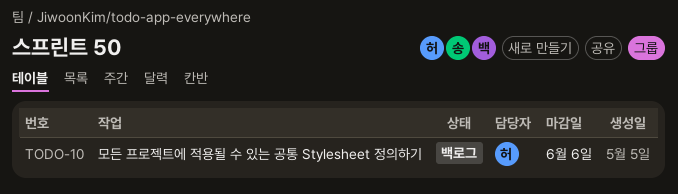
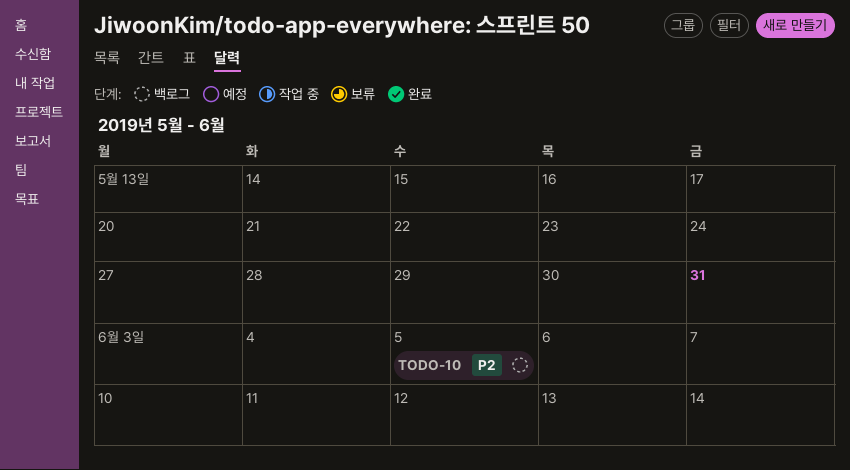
TODO-10, due: Jun 6 -> Jun 5

